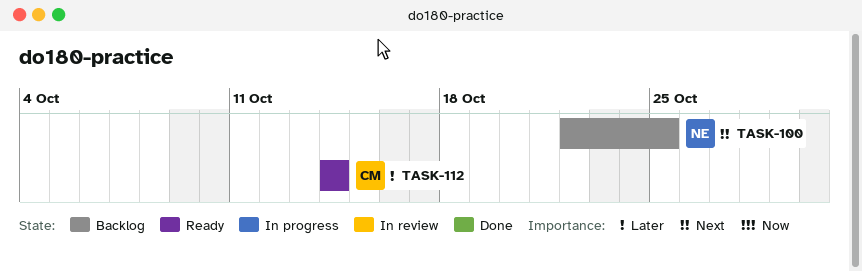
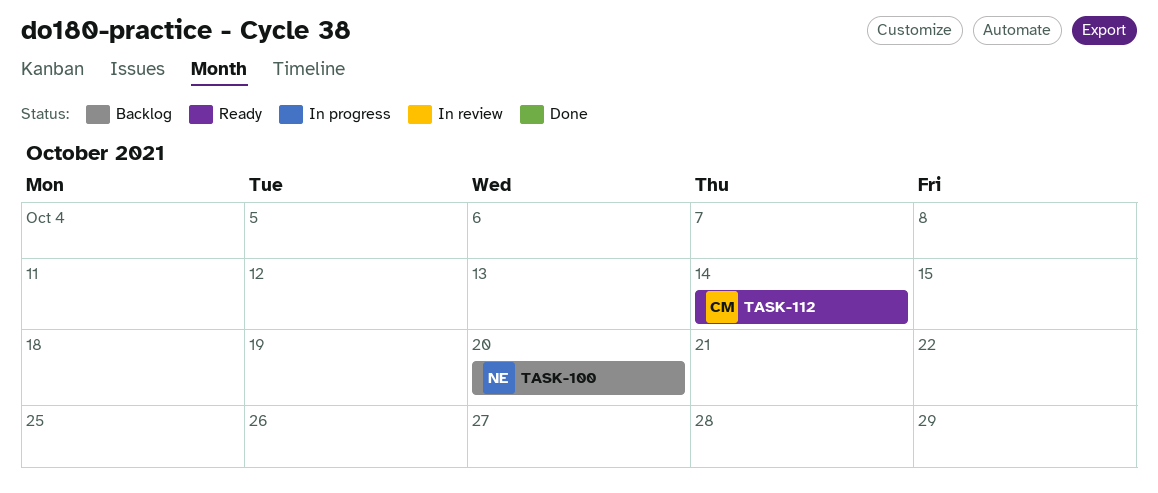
TASK-100, start: Oct 22 -> Oct 20
TASK-100, due: Oct 25 -> Oct 20

